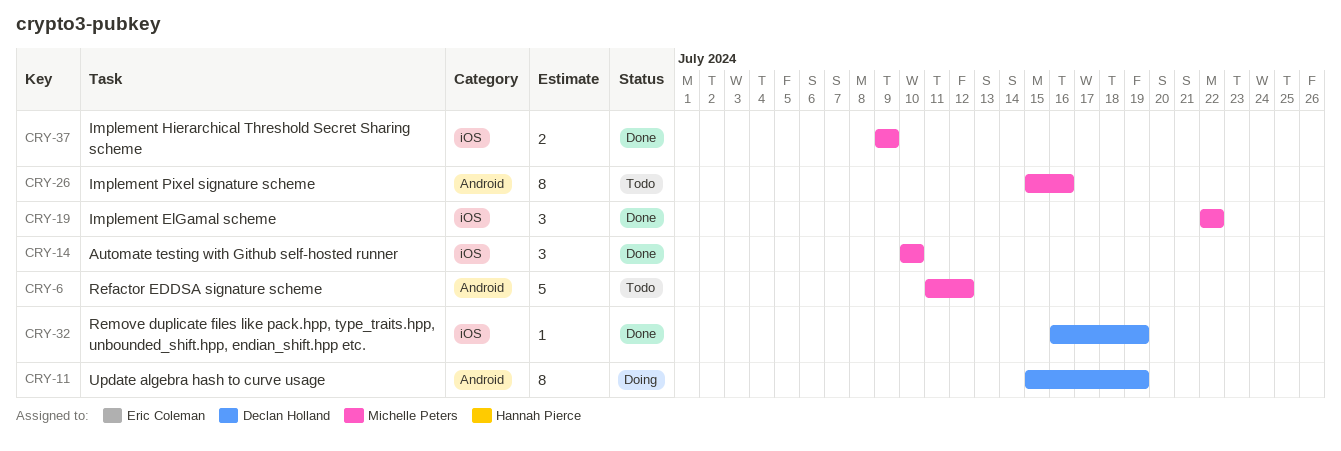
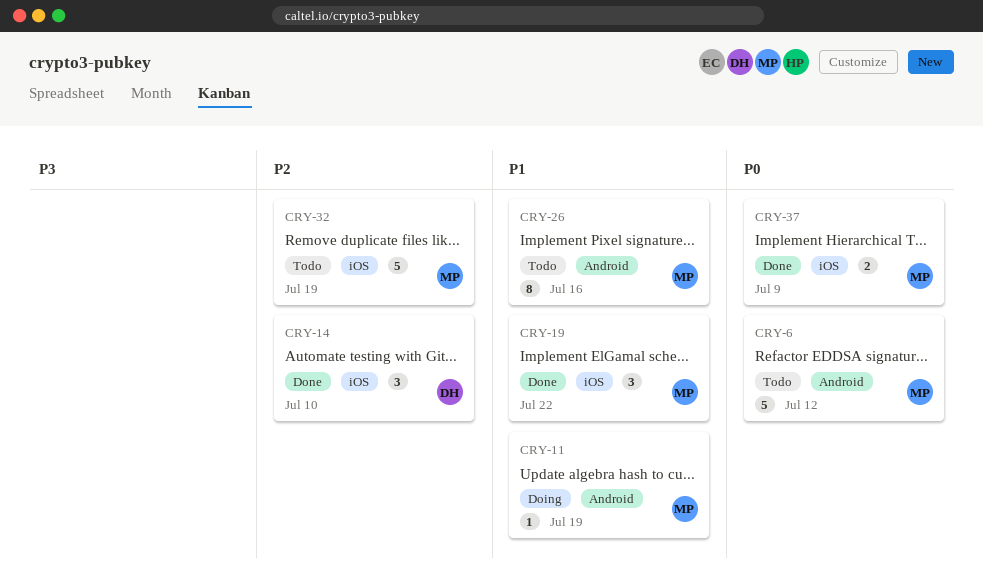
CRY-11, owner: Declan Holland -> Michelle Peters
CRY-11, estimate: 8 -> 1
CRY-14, owner: Michelle Peters -> Declan Holland
CRY-32, status: Done -> Todo
CRY-32, owner: Declan Holland -> Michelle Peters
CRY-32, estimate: 1 -> 5

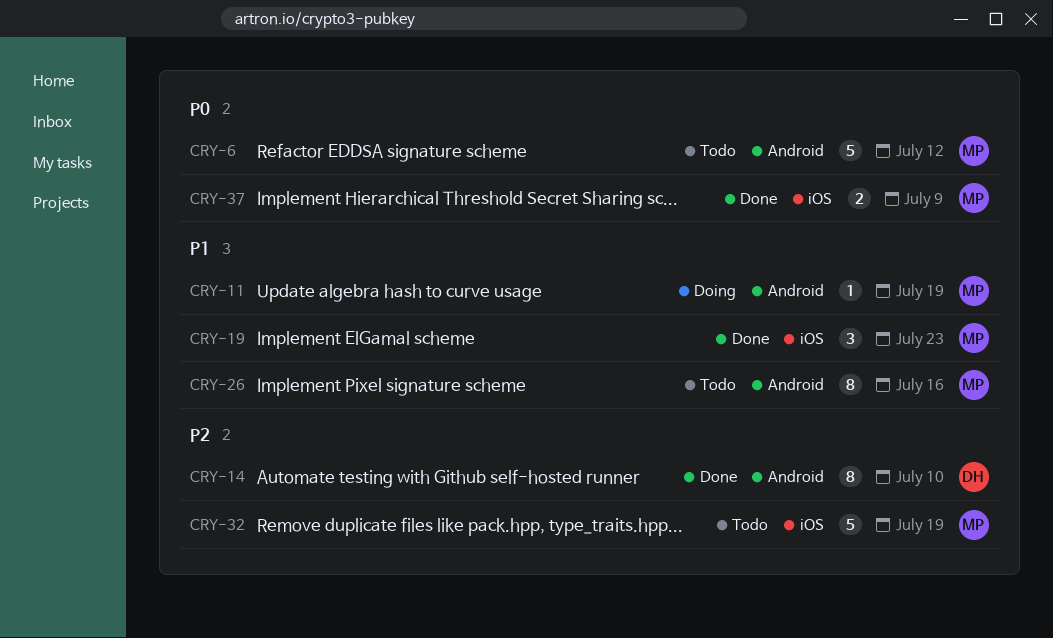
CRY-14, label: iOS -> Android
CRY-14, estimate: 3 -> 8
CRY-19, due: Jul 22 -> Jul 23

